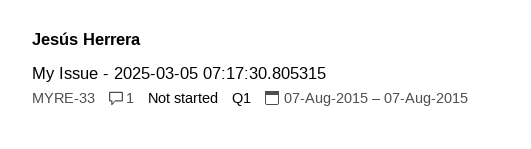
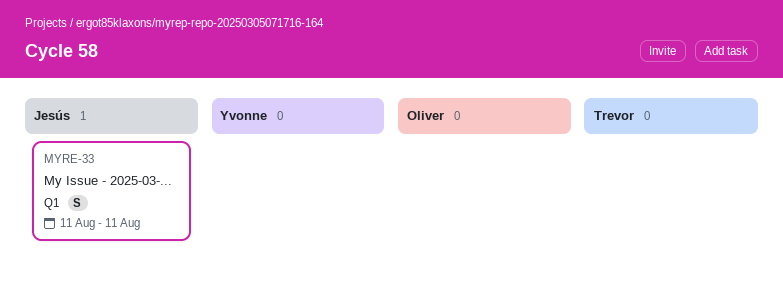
MYRE-33, start: Aug 7 -> Aug 11
MYRE-33, due: Aug 7 -> Aug 11

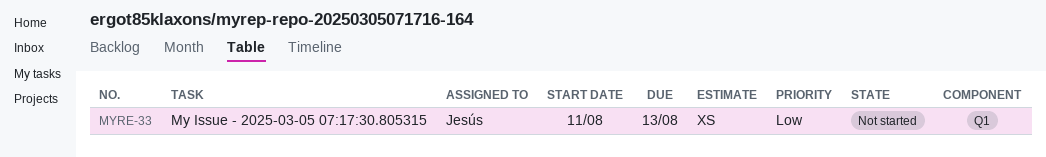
MYRE-33, estimate: S -> XS
MYRE-33, due: Aug 11 -> Aug 13

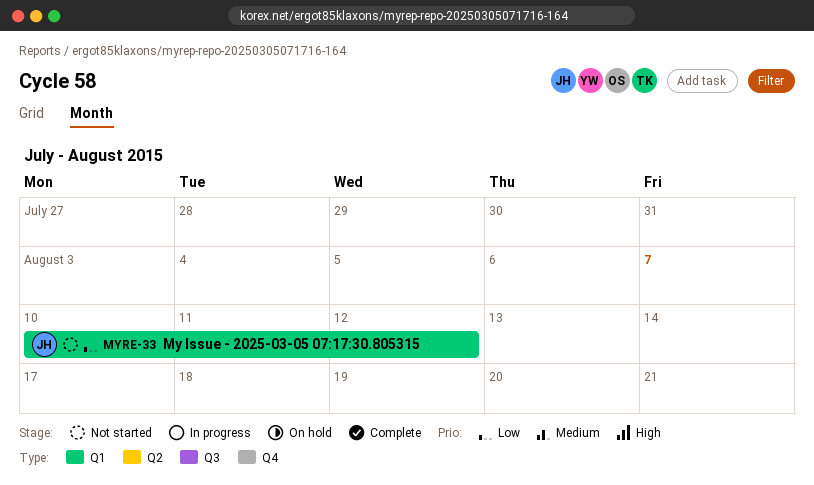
MYRE-33, start: Aug 11 -> Aug 10
MYRE-33, due: Aug 13 -> Aug 12

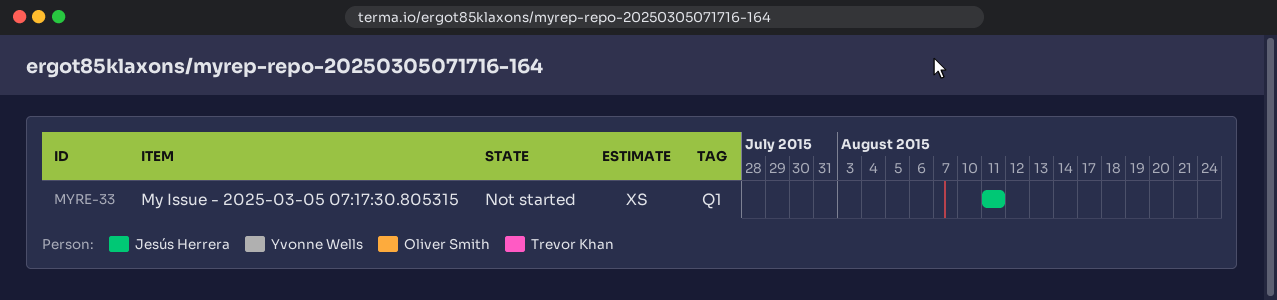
MYRE-33, start: Aug 10 -> Aug 11
MYRE-33, due: Aug 12 -> Aug 11

